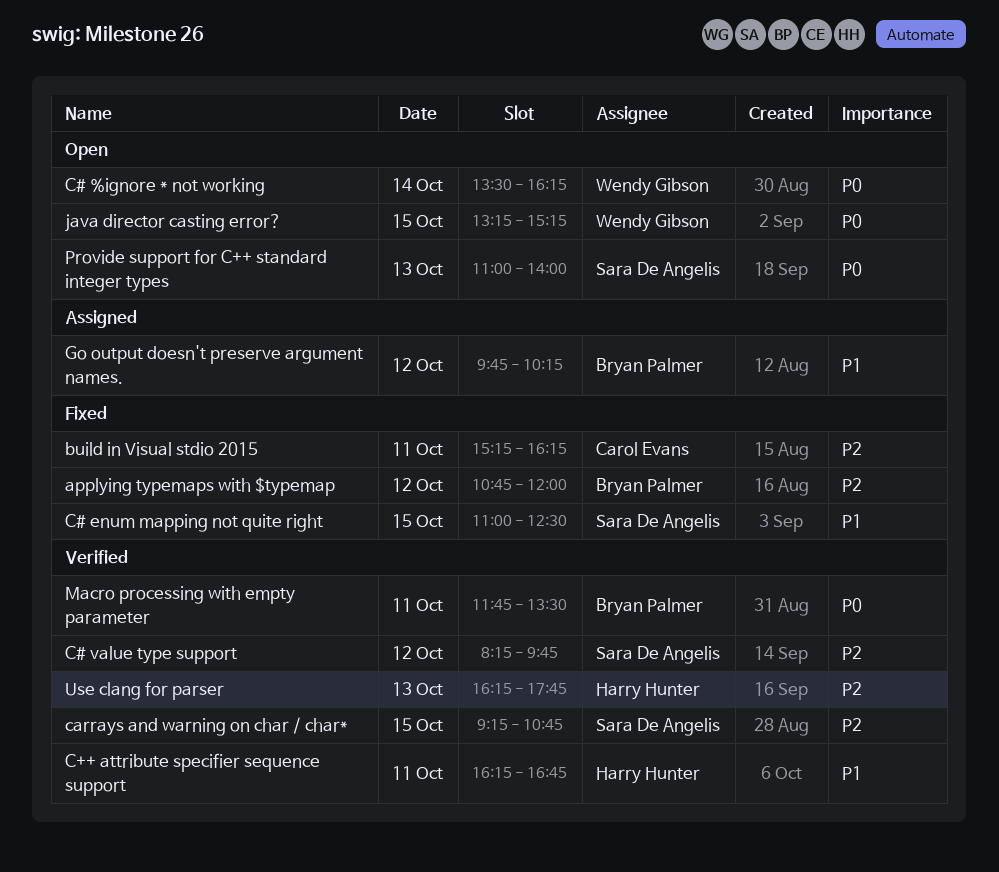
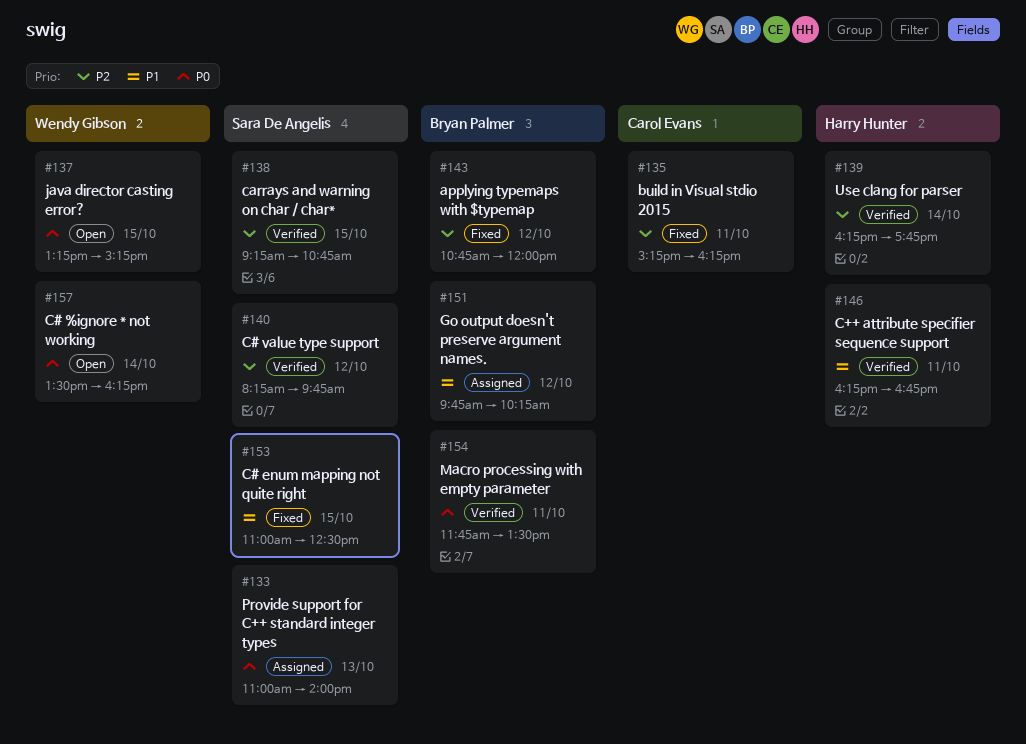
Provide support for C++ standard integer types, status: Open -> Assigned
Use clang for parser, day: Oct 13 -> Oct 14

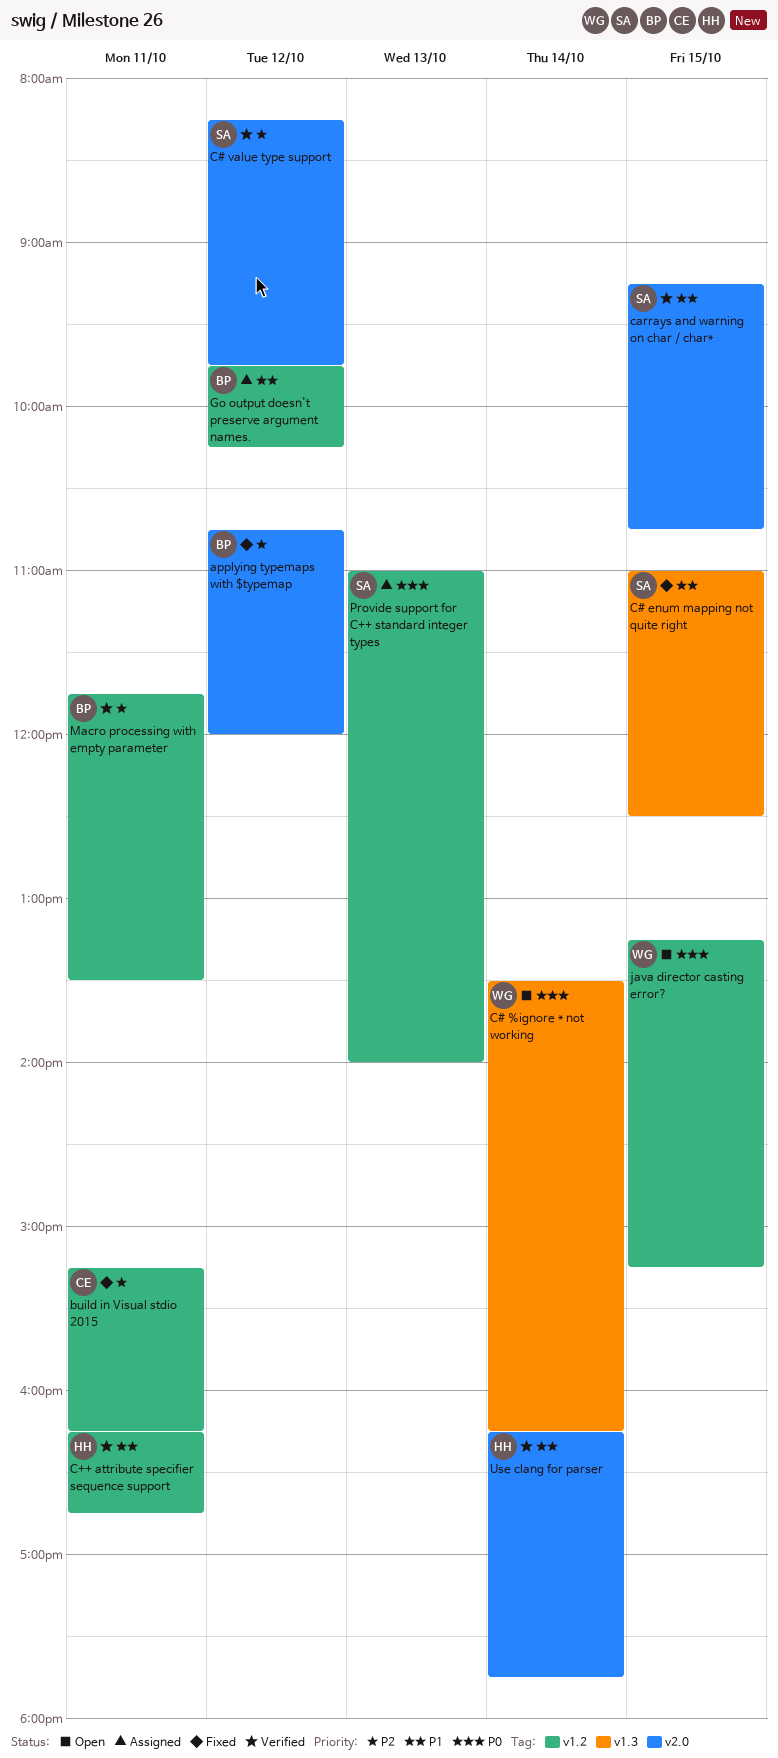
carrays and warning on char / char*, priority: P2 -> P1
Macro processing with empty parameter, priority: P0 -> P2
Use clang for parser, priority: P2 -> P1

